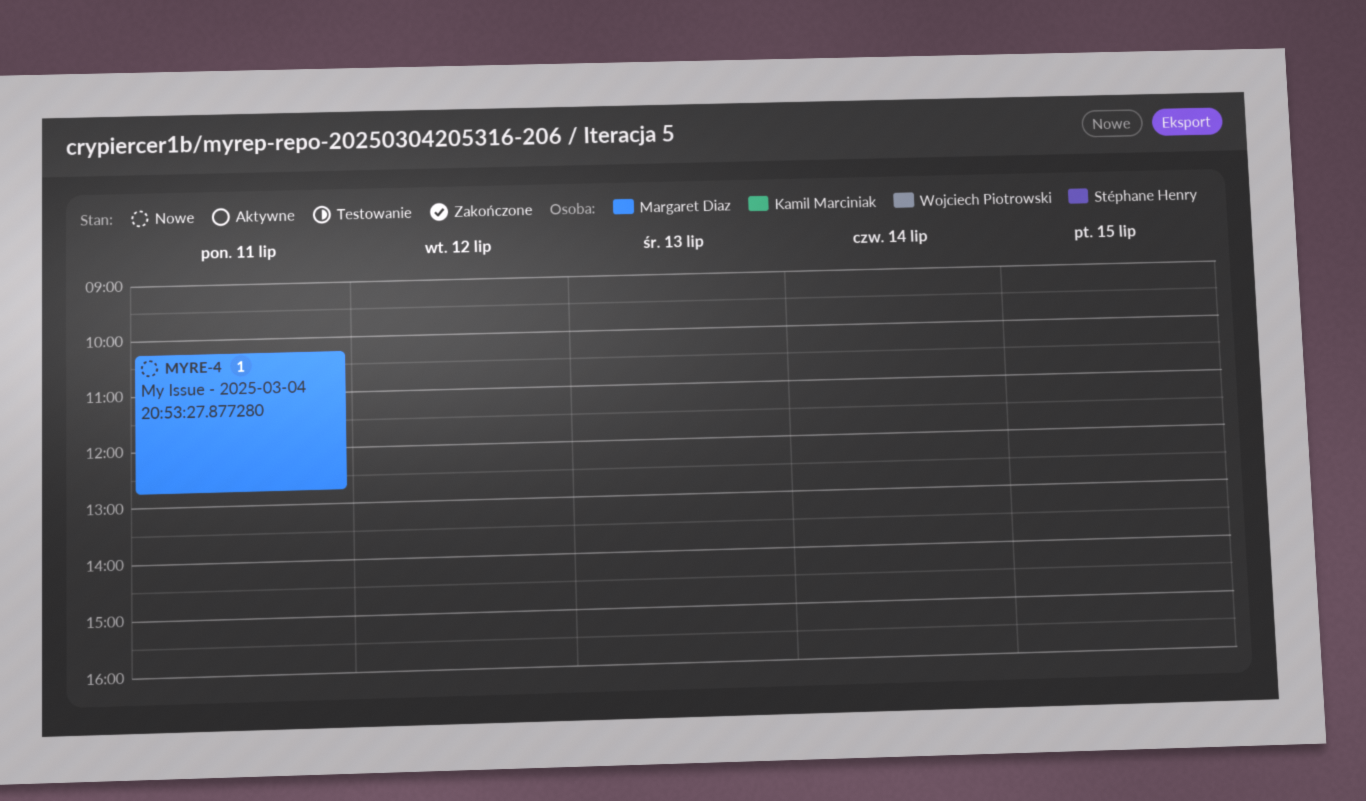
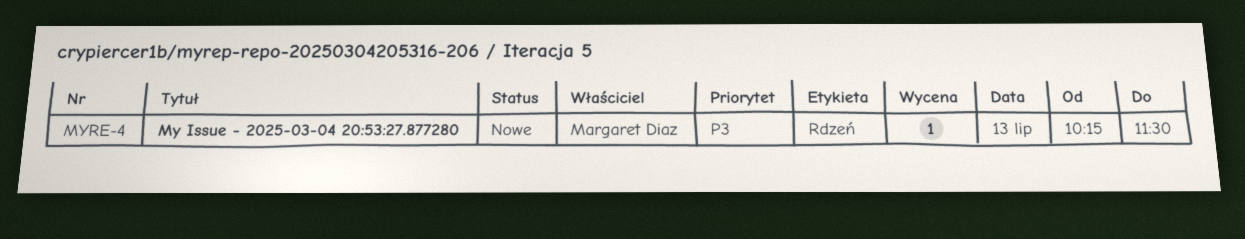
MYRE-4, day: Jul 11 -> Jul 13
MYRE-4, ends: 12:45 -> 11:30

